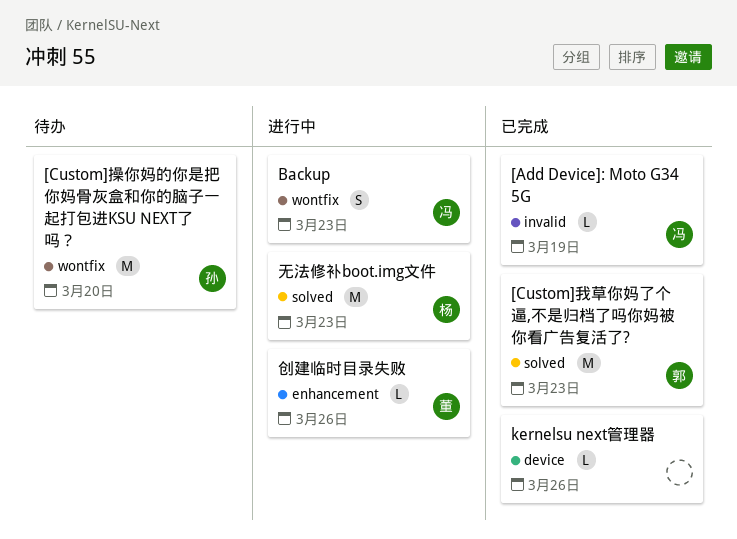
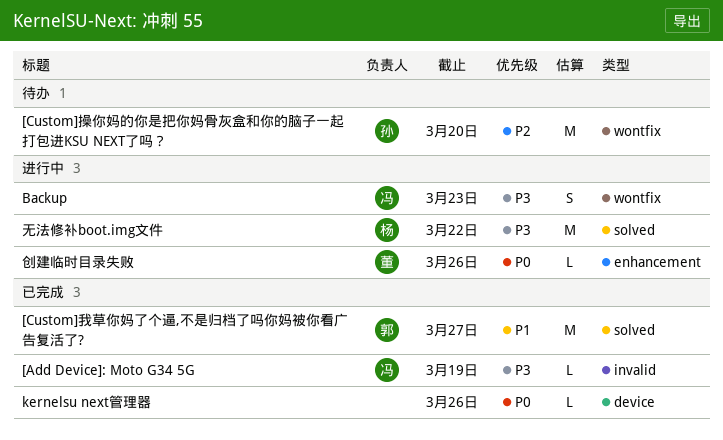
[Custom]我草你妈了个逼,不是归档了吗你妈被你看广告复活了?, due: Mar 23 -> Mar 27
无法修补boot.img文件, due: Mar 23 -> Mar 22

